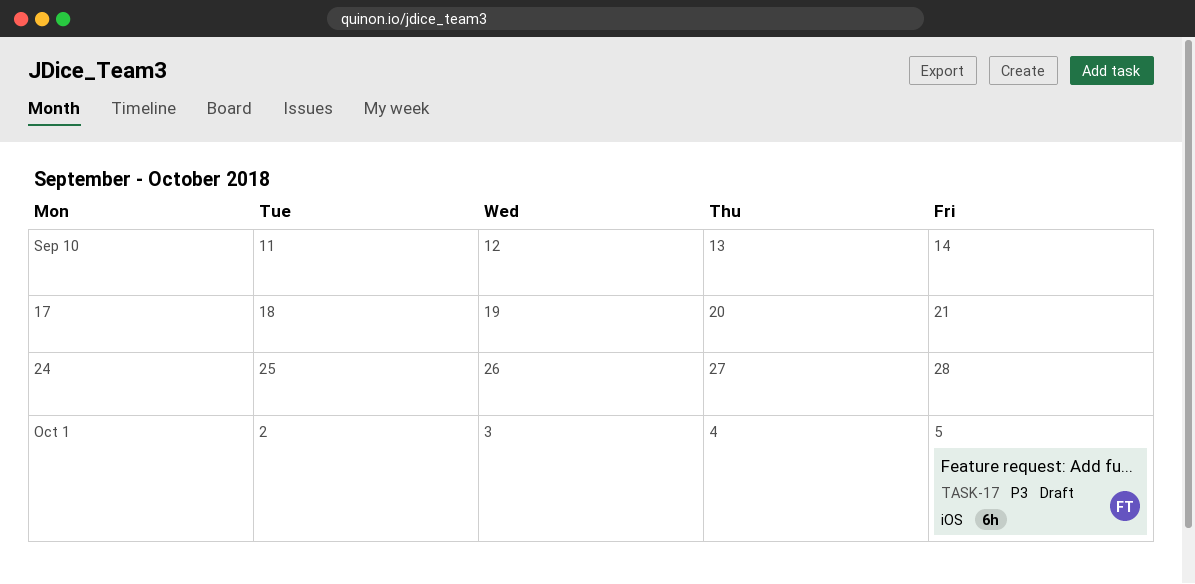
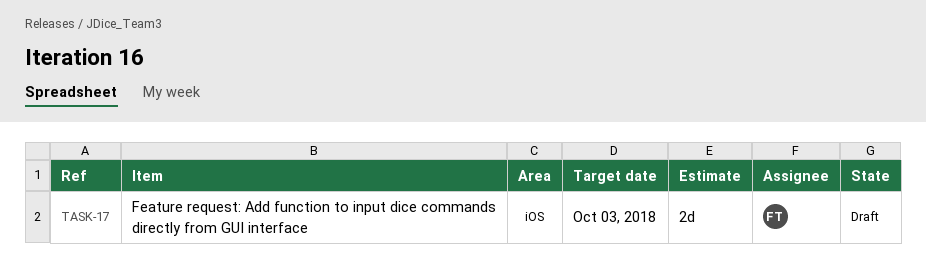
TASK-17, estimate: 6h -> 2d
TASK-17, due: Oct 5 -> Oct 3

